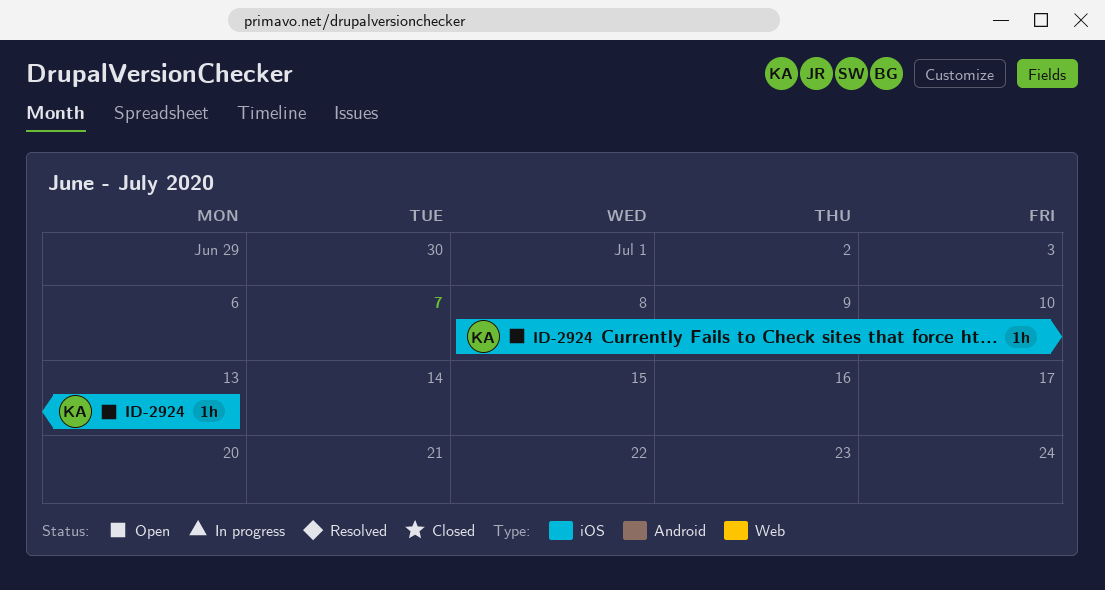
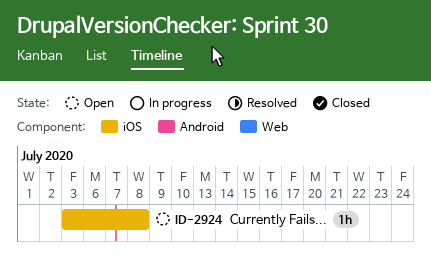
ID-2924, start: Jul 8 -> Jul 3
ID-2924, due: Jul 13 -> Jul 8

